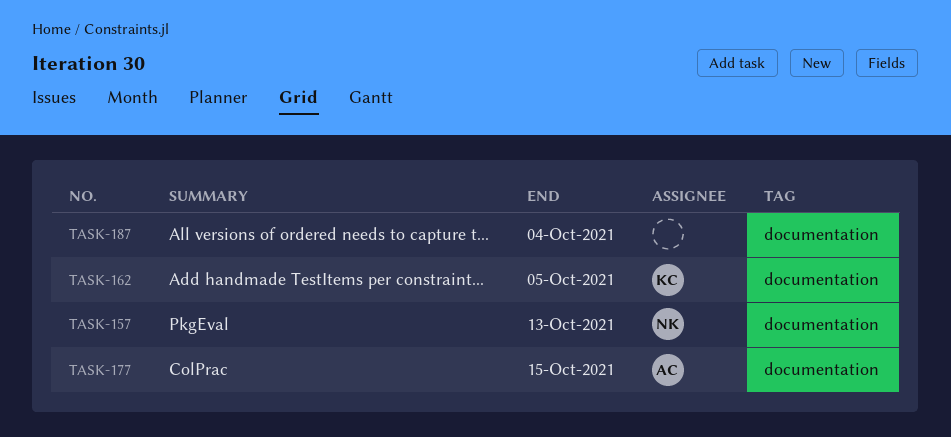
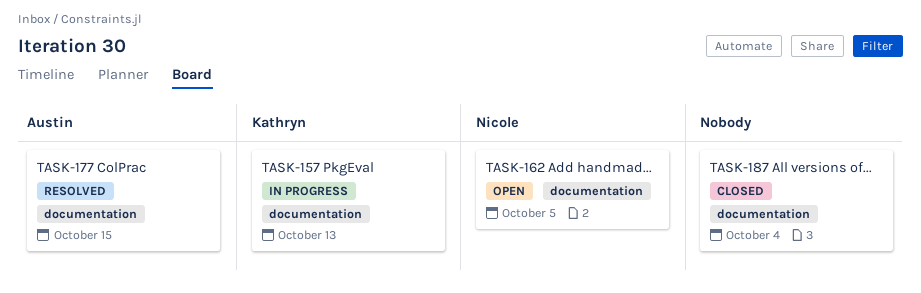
TASK-157, owner: Nicole -> Kathryn
TASK-162, owner: Kathryn -> Nicole

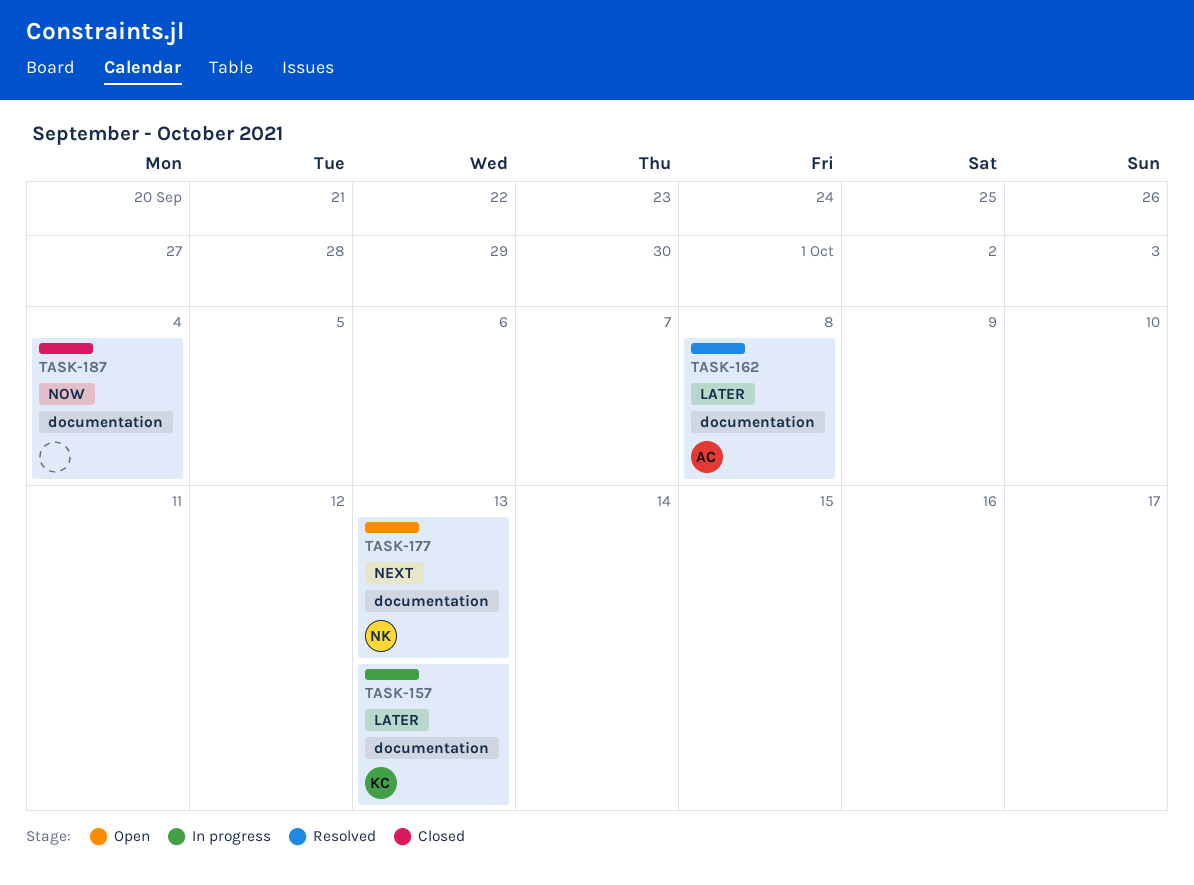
TASK-162, status: Open -> Resolved
TASK-162, owner: Nicole -> Austin
TASK-162, due: Oct 5 -> Oct 8
TASK-177, status: Resolved -> Open
TASK-177, owner: Austin -> Nicole
TASK-177, due: Oct 15 -> Oct 13

